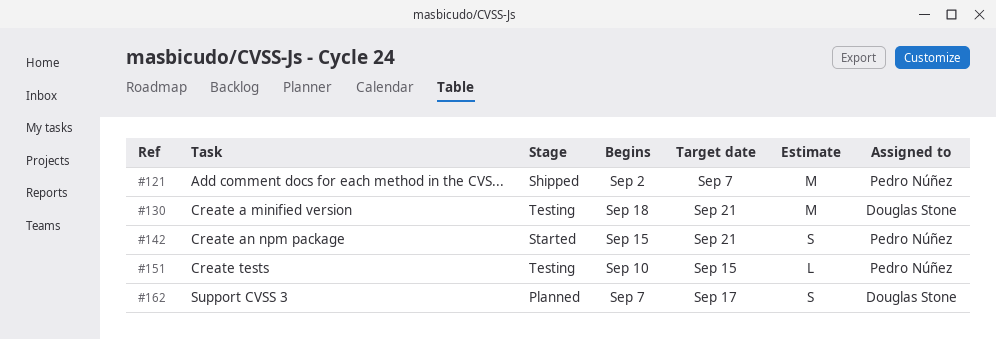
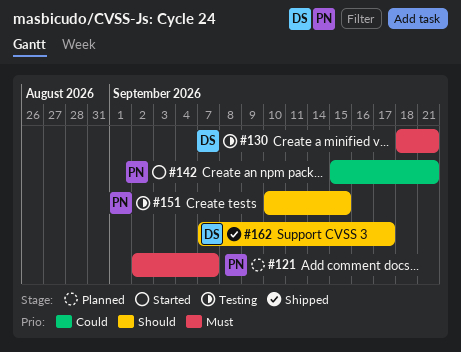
#121, status: Shipped -> Planned
#162, status: Planned -> Shipped

